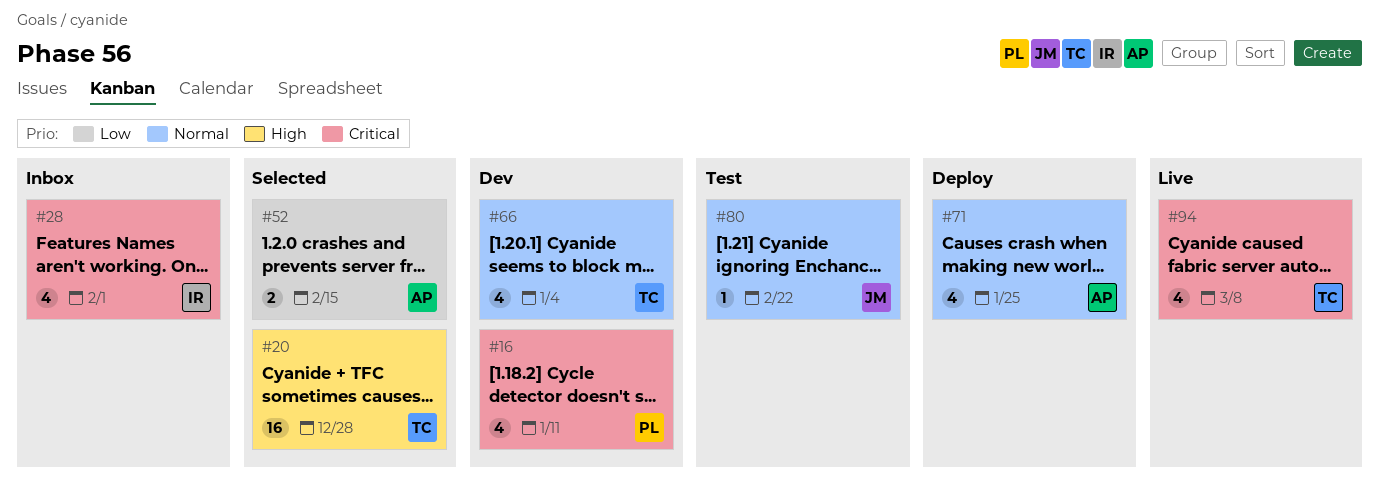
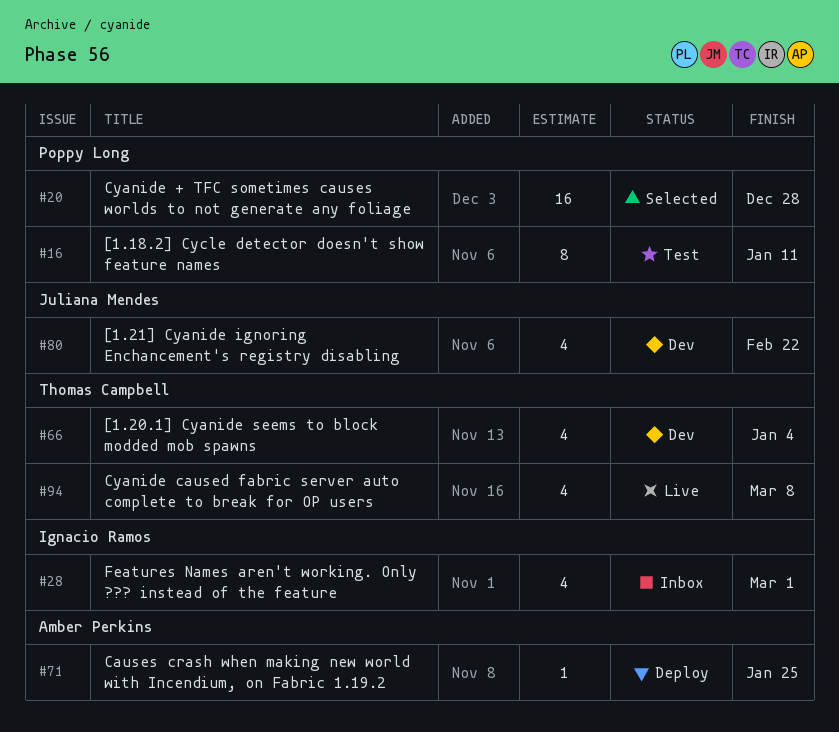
#16, status: Dev -> Test
#16, estimate: 4 -> 8
#20, owner: Thomas Campbell -> Poppy Long
#28, due: Feb 1 -> Mar 1
#52: present -> none
#71, estimate: 4 -> 1
#80, status: Test -> Dev
#80, estimate: 1 -> 4

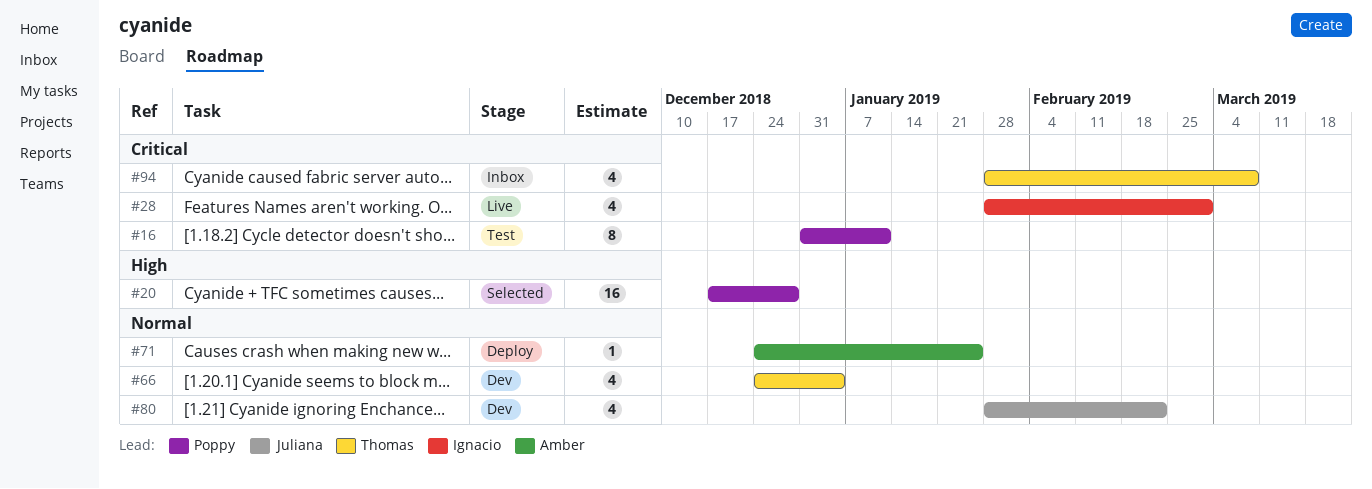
#28, status: Inbox -> Live
#94, status: Live -> Inbox

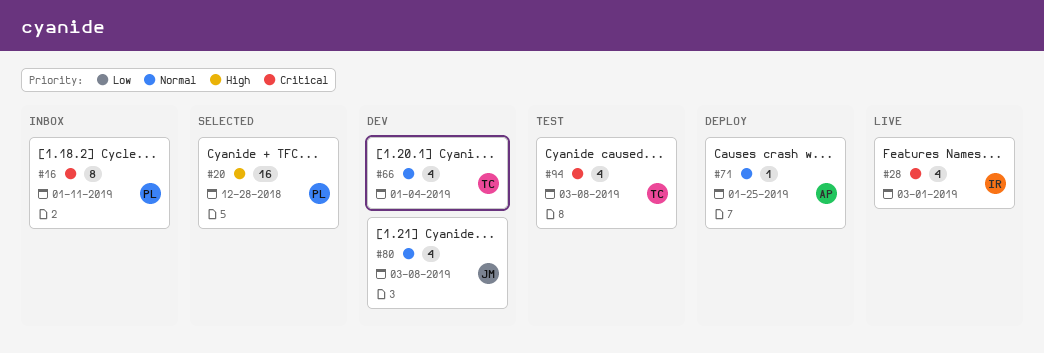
#16, status: Test -> Inbox
#80, due: Feb 22 -> Mar 8
#94, status: Inbox -> Test

